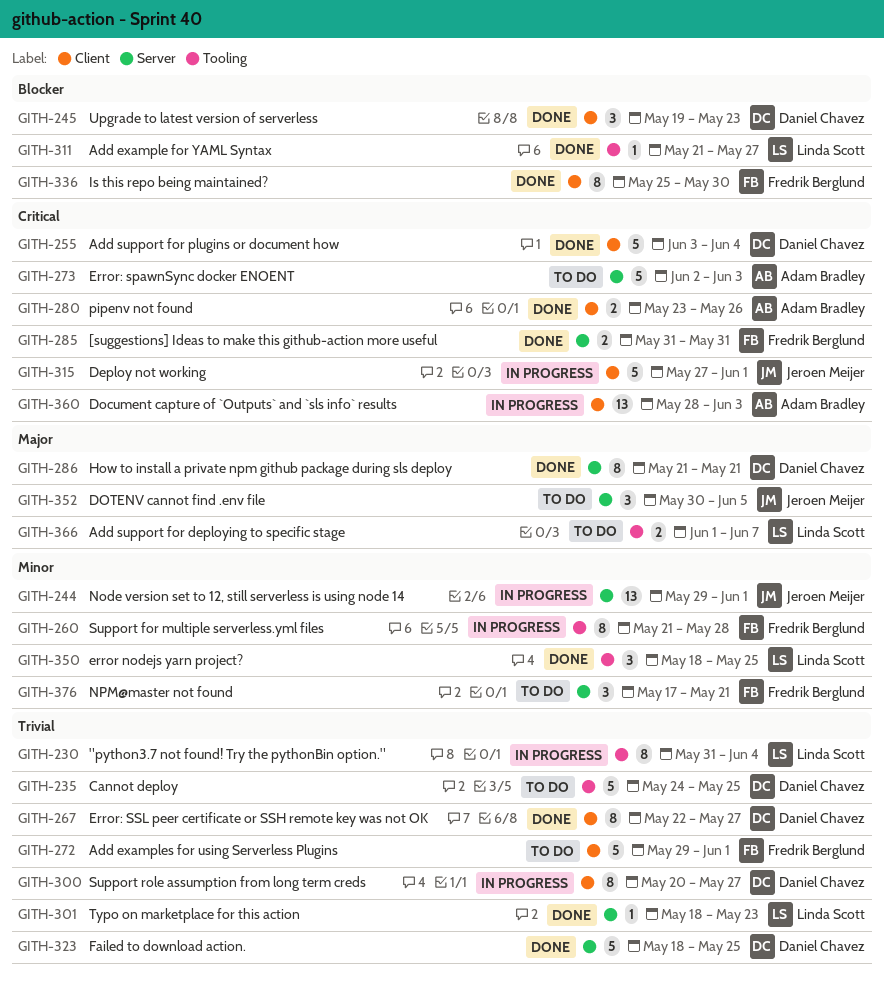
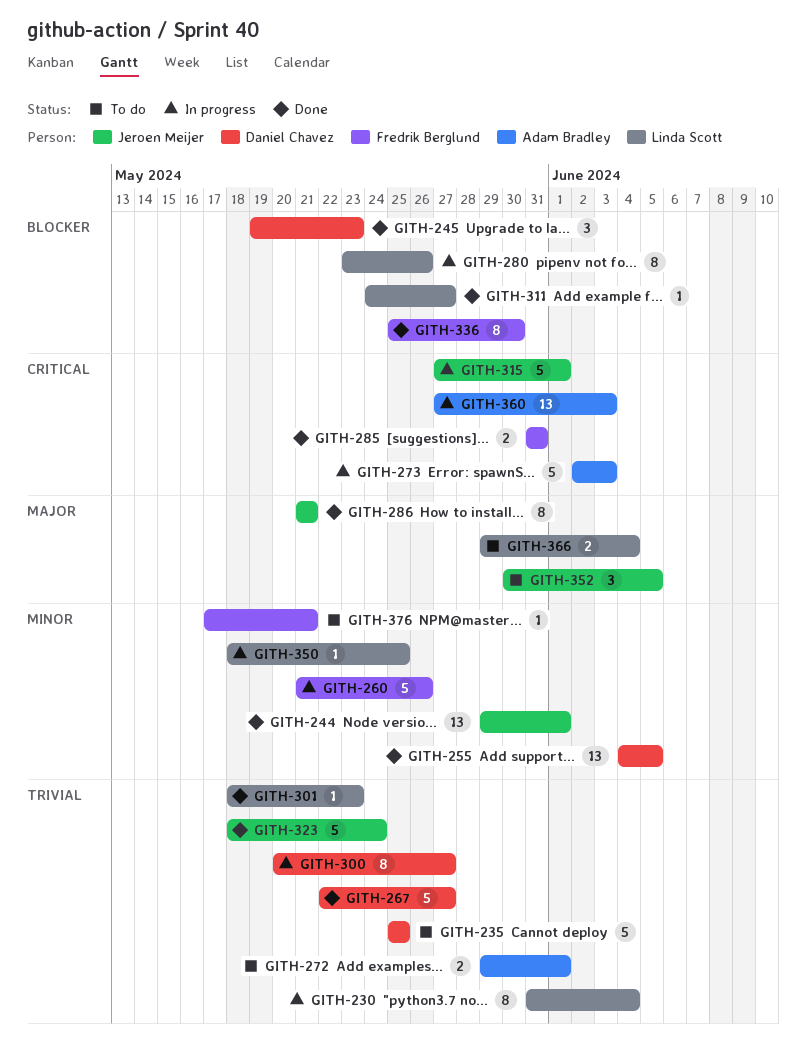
GITH-235, start: May 24 -> May 25
GITH-244, status: In progress -> Done
GITH-255, priority: Critical -> Minor
GITH-255, estimate: 5 -> 13
GITH-255, start: Jun 3 -> Jun 4
GITH-255, due: Jun 4 -> Jun 5
GITH-260, estimate: 8 -> 5
GITH-260, due: May 28 -> May 26
GITH-267, estimate: 8 -> 5
GITH-272, owner: Fredrik Berglund -> Adam Bradley
GITH-272, estimate: 5 -> 2
GITH-273, status: To do -> In progress
GITH-280, status: Done -> In progress
GITH-280, owner: Adam Bradley -> Linda Scott
GITH-280, priority: Critical -> Blocker
GITH-280, estimate: 2 -> 8
GITH-286, owner: Daniel Chavez -> Jeroen Meijer
GITH-311, start: May 21 -> May 24
GITH-323, owner: Daniel Chavez -> Jeroen Meijer
GITH-323, due: May 25 -> May 24
GITH-350, status: Done -> In progress
GITH-350, estimate: 3 -> 1
GITH-360, start: May 28 -> May 27
GITH-366, start: Jun 1 -> May 29
GITH-366, due: Jun 7 -> Jun 4
GITH-376, estimate: 3 -> 1

